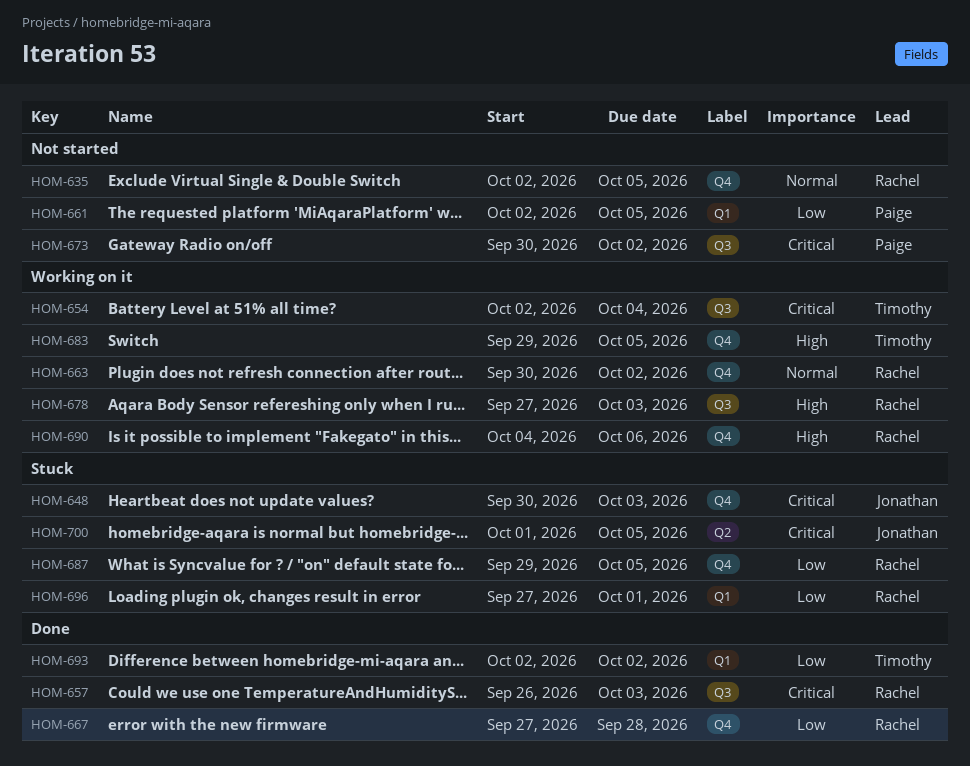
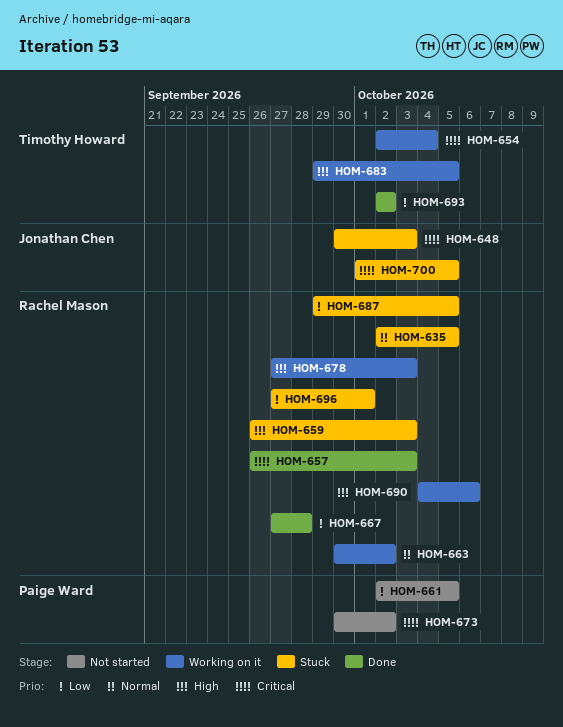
HOM-635, status: Not started -> Stuck
HOM-659: none -> present

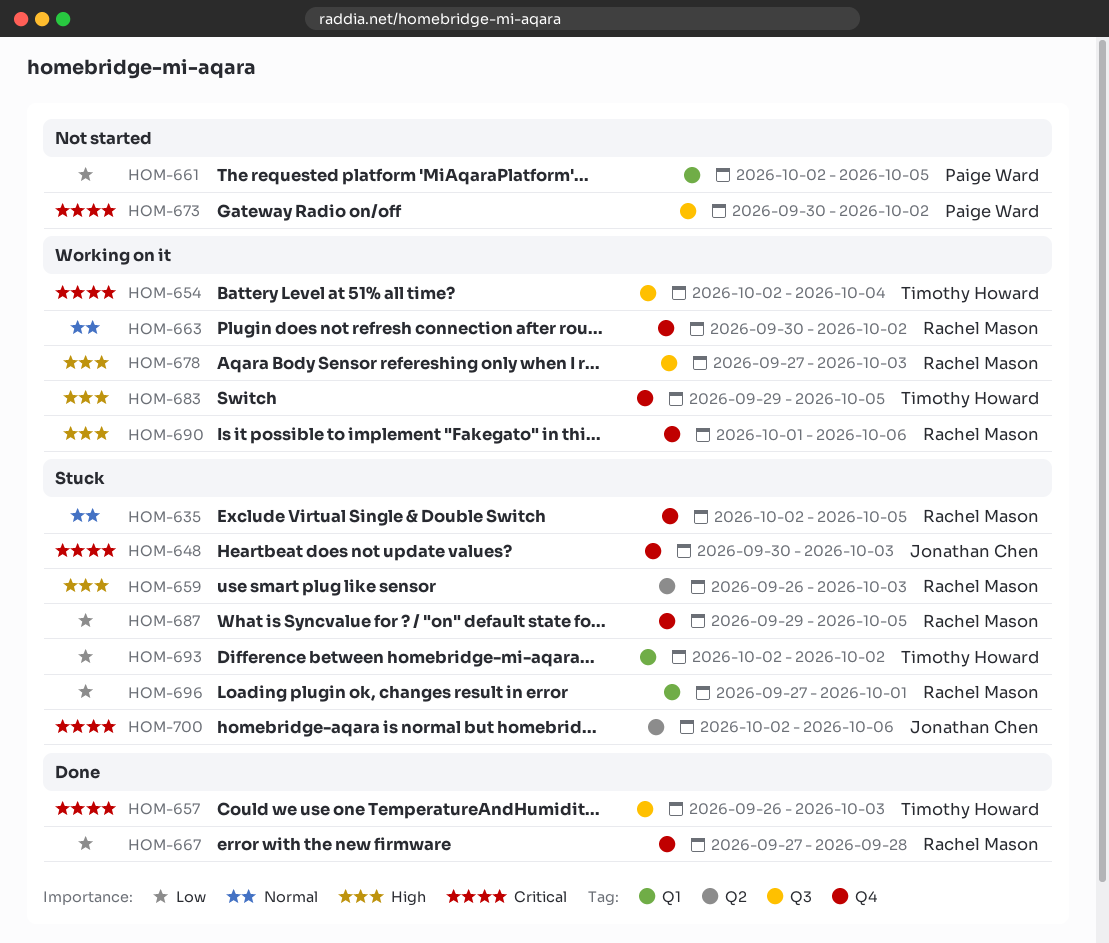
HOM-657, owner: Rachel Mason -> Timothy Howard
HOM-690, start: Oct 4 -> Oct 1
HOM-693, status: Done -> Stuck
HOM-700, start: Oct 1 -> Oct 2
HOM-700, due: Oct 5 -> Oct 6

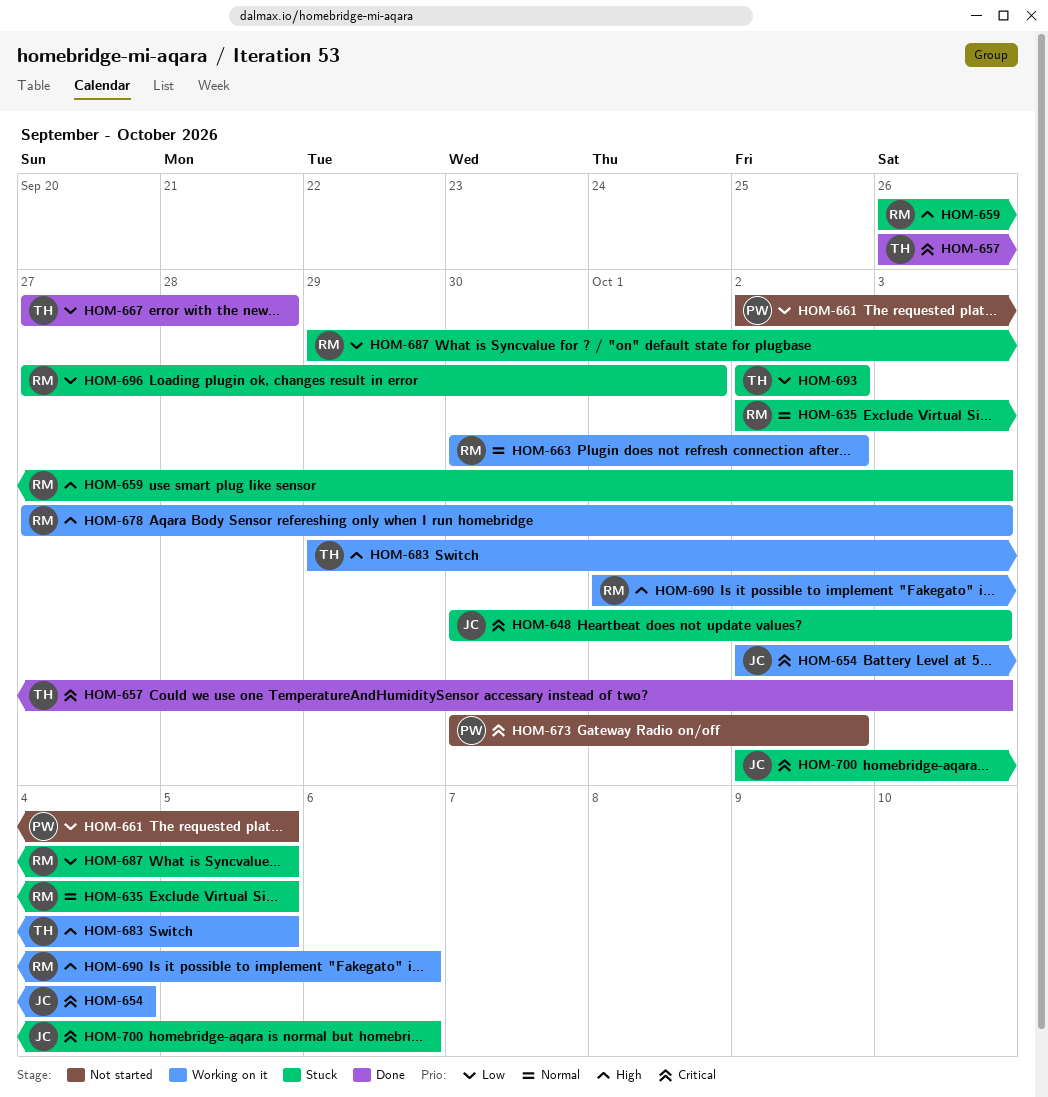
HOM-654, owner: Timothy Howard -> Jonathan Chen
HOM-667, owner: Rachel Mason -> Timothy Howard

